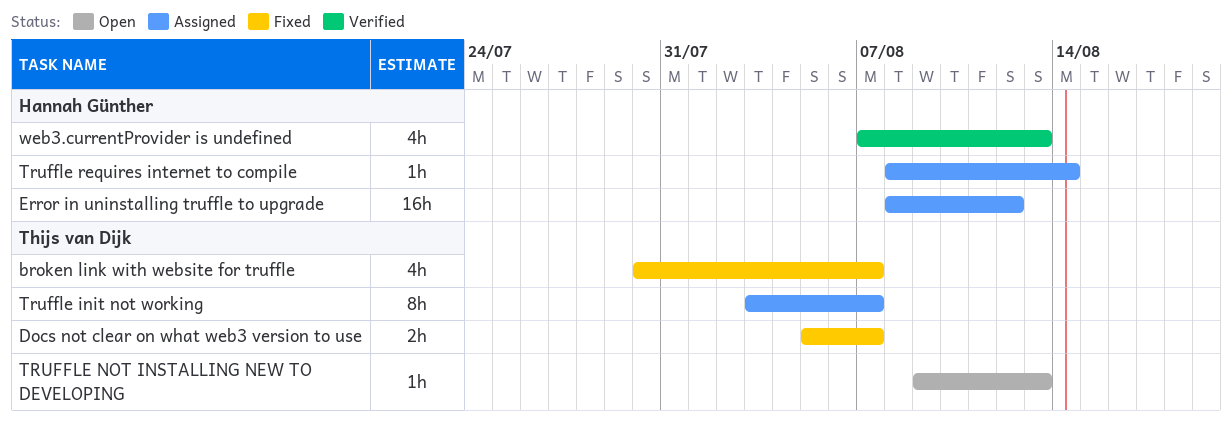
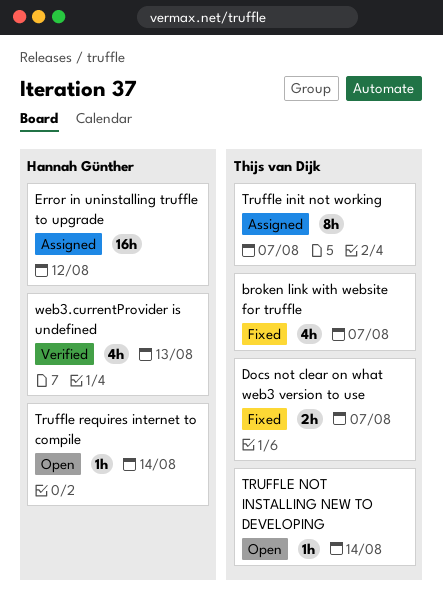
TRUFFLE NOT INSTALLING NEW TO DEVELOPING, due: Aug 13 -> Aug 14
Truffle requires internet to compile, status: Assigned -> Open

